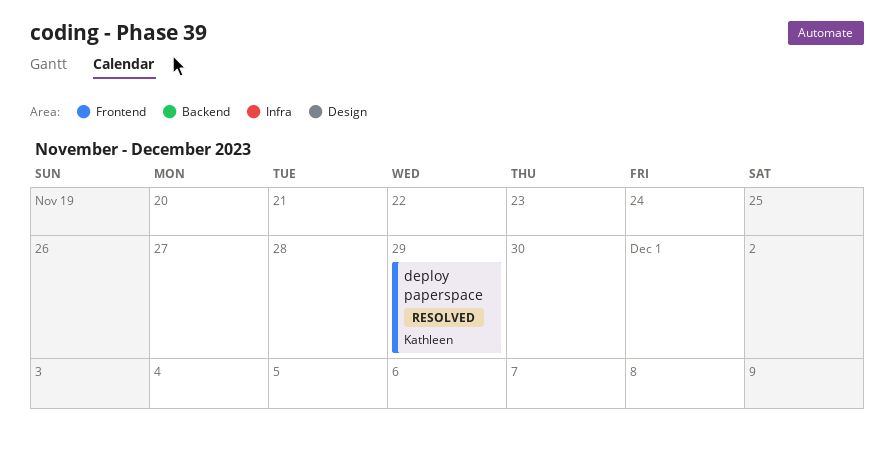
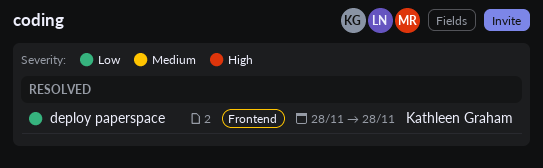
deploy paperspace, due: Nov 29 -> Nov 28

